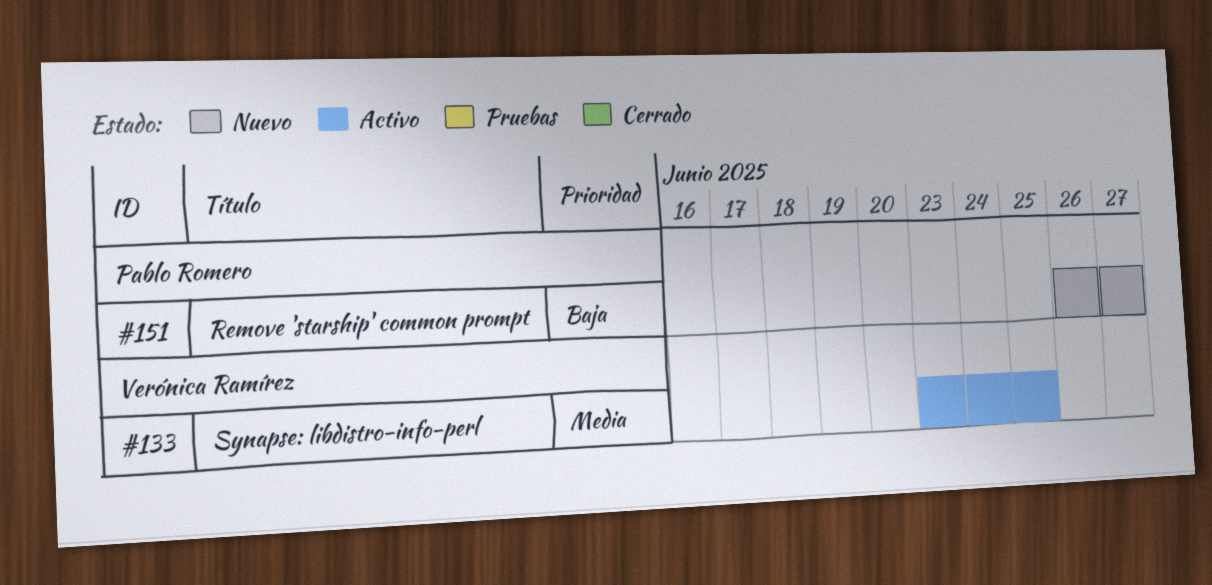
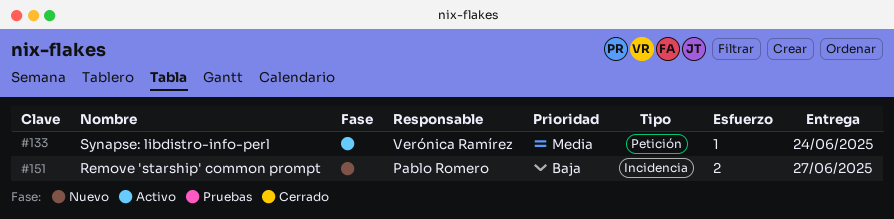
#133, due: Jun 25 -> Jun 24

